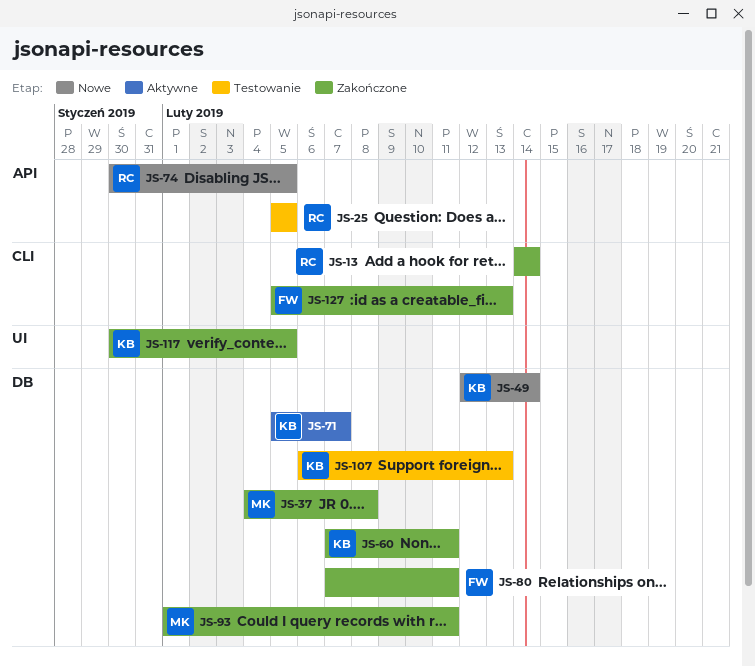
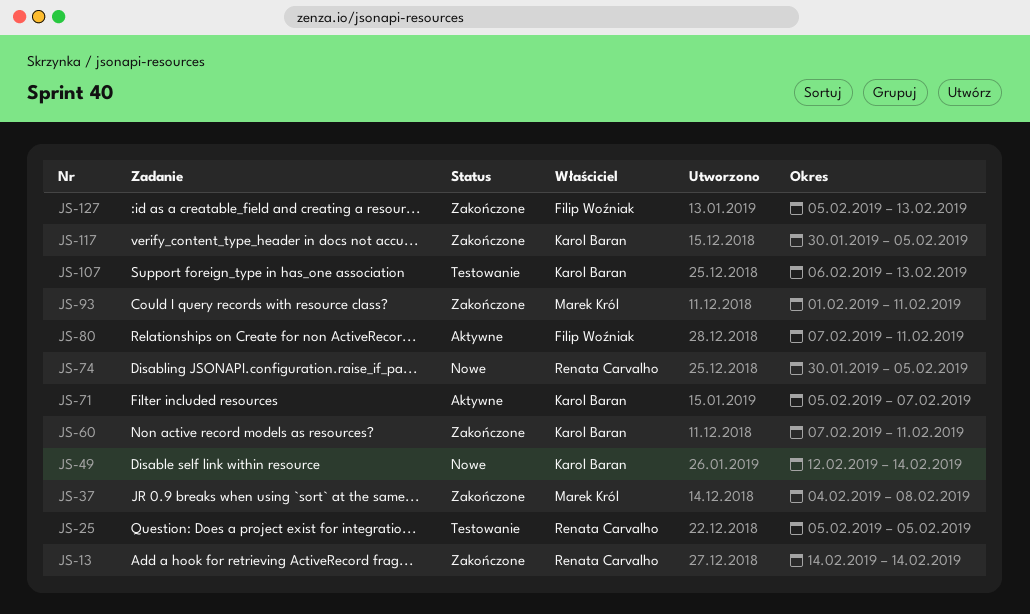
JS-80, status: Zakończone -> Aktywne

